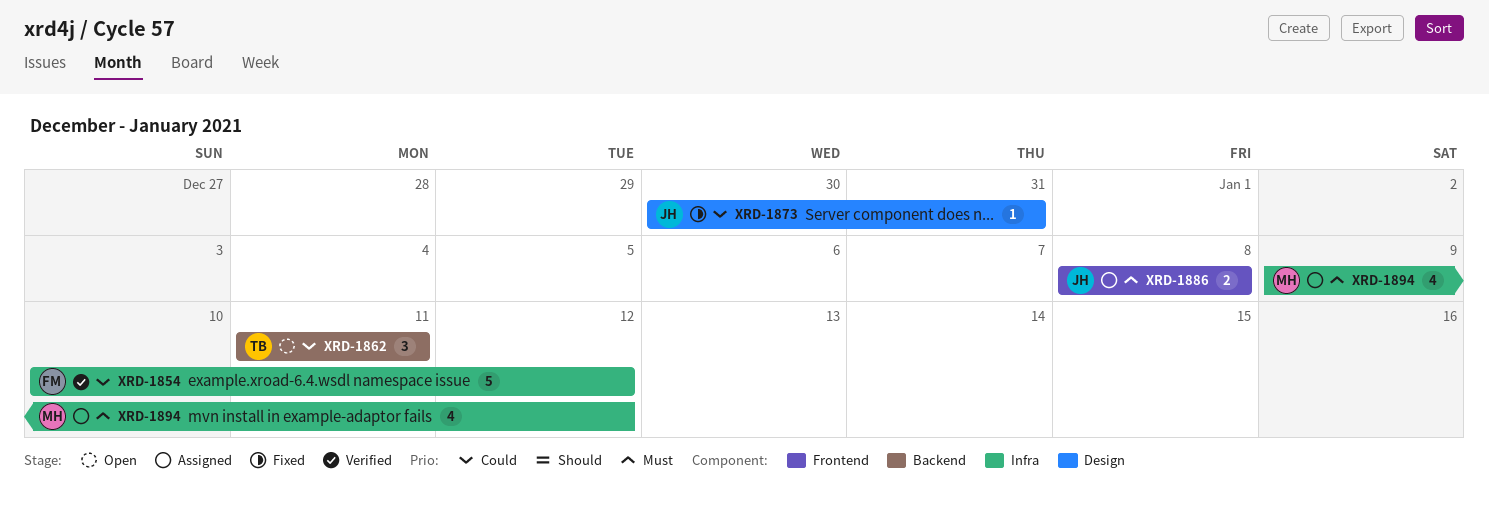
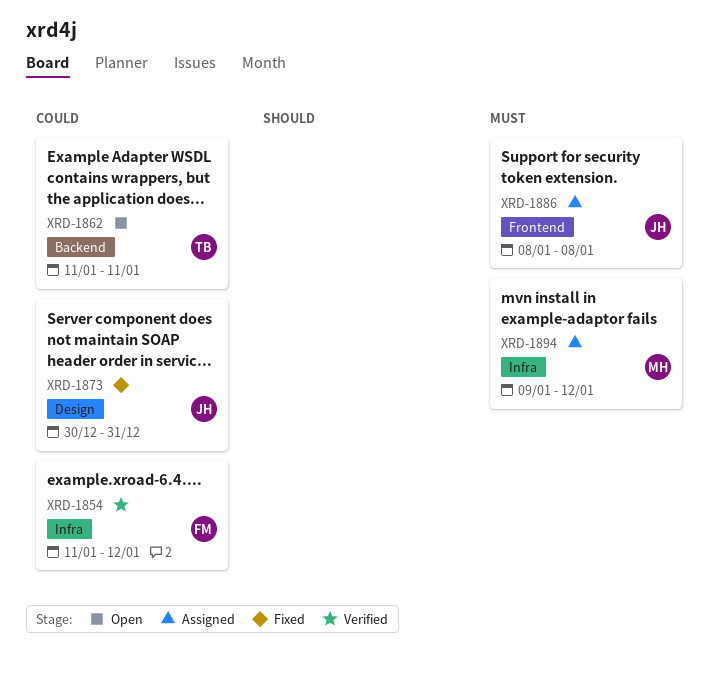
XRD-1854, start: Jan 10 -> Jan 11

